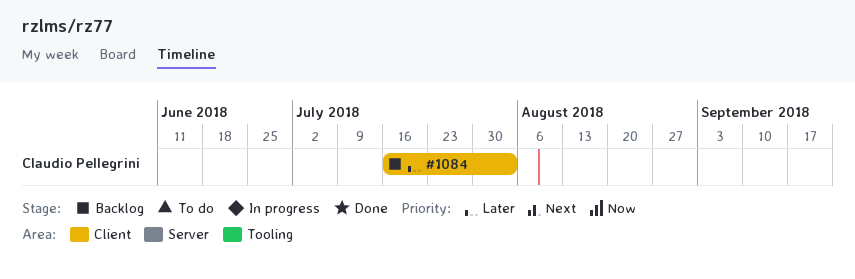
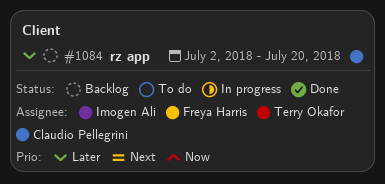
#1084, start: Jul 16 -> Jul 2
#1084, due: Aug 3 -> Jul 20

